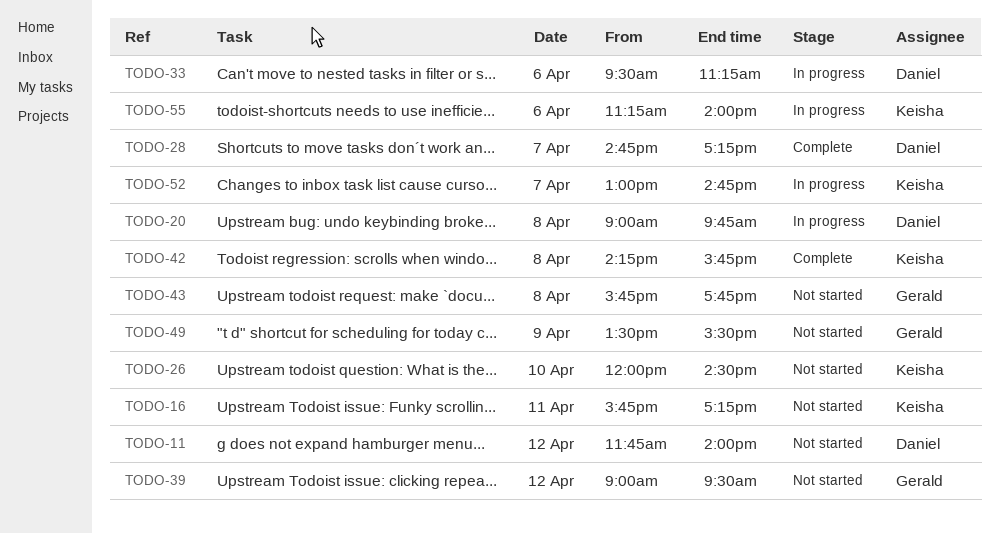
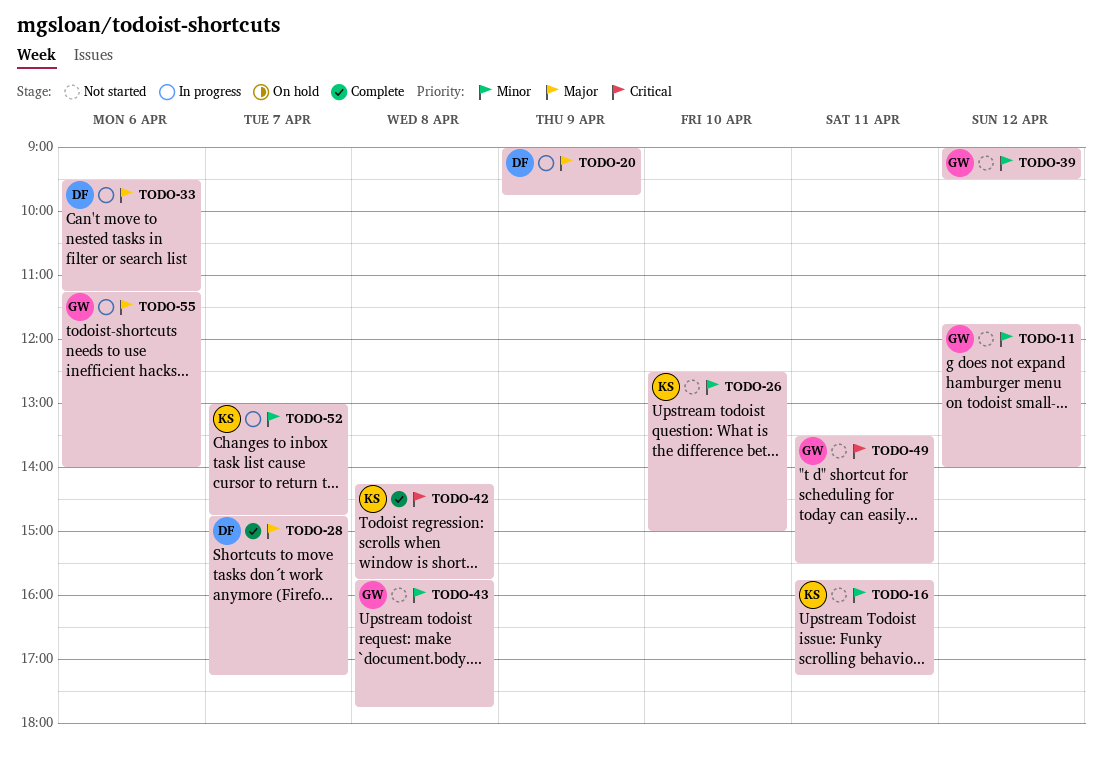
TODO-11, owner: Daniel -> Gerald
TODO-20, day: Apr 8 -> Apr 9
TODO-26, begins: 12:00 -> 12:30
TODO-26, ends: 14:30 -> 15:00
TODO-49, day: Apr 9 -> Apr 11
TODO-55, owner: Keisha -> Gerald

